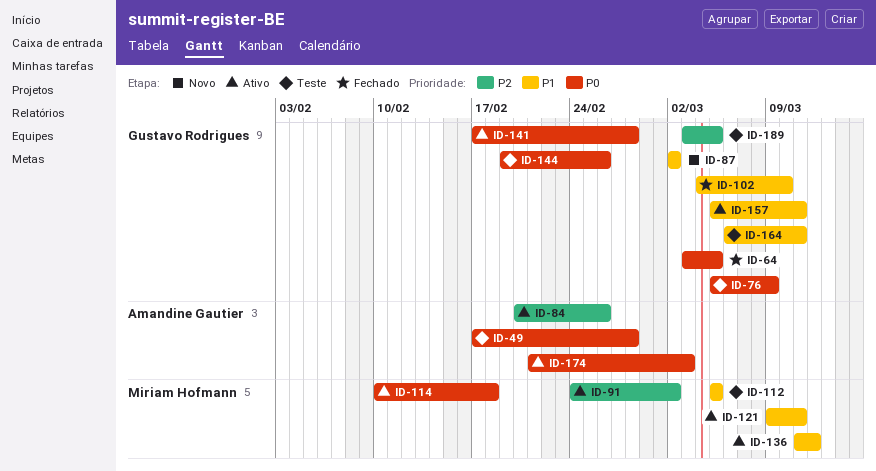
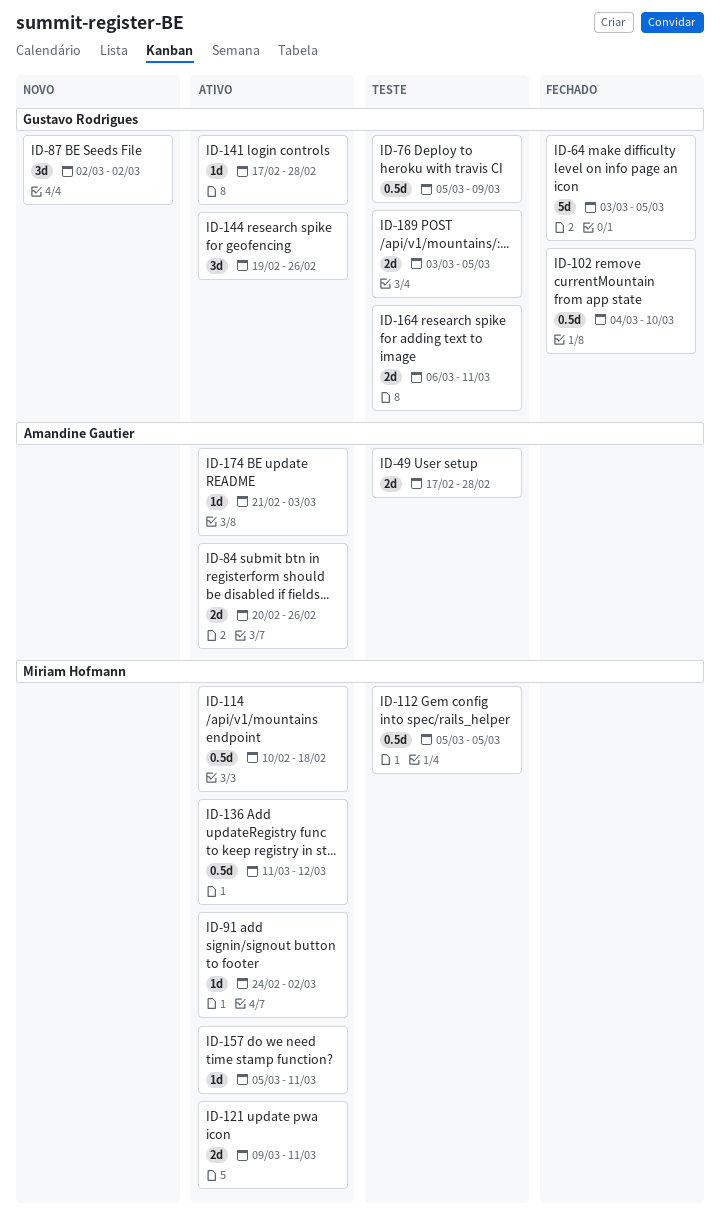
ID-144, status: Teste -> Ativo
ID-157, owner: Gustavo Rodrigues -> Miriam Hofmann

